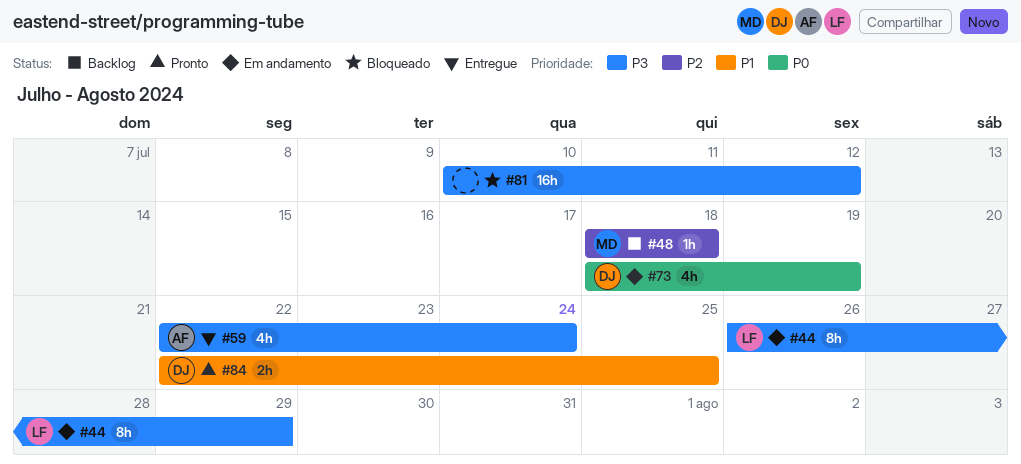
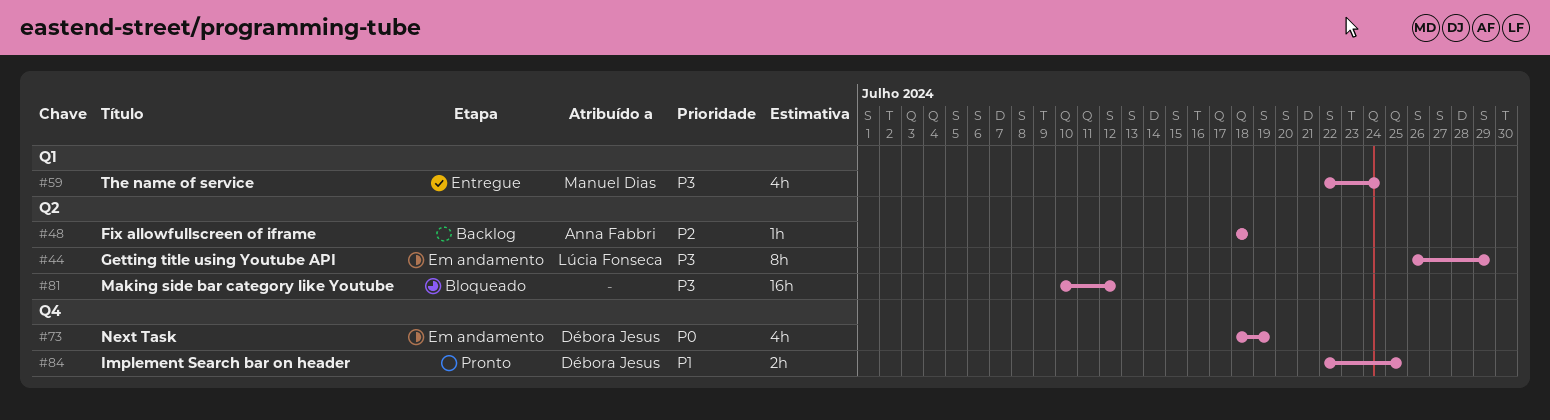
#48, owner: Manuel Dias -> Anna Fabbri
#59, owner: Anna Fabbri -> Manuel Dias

